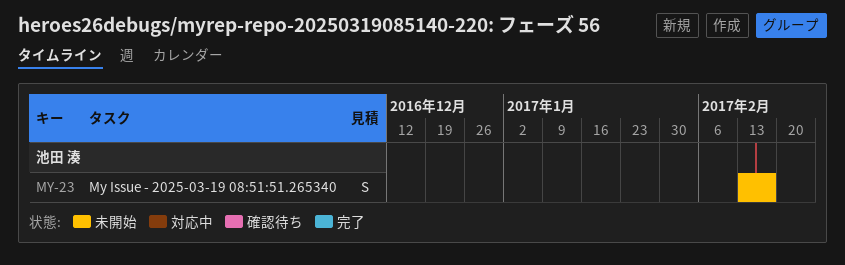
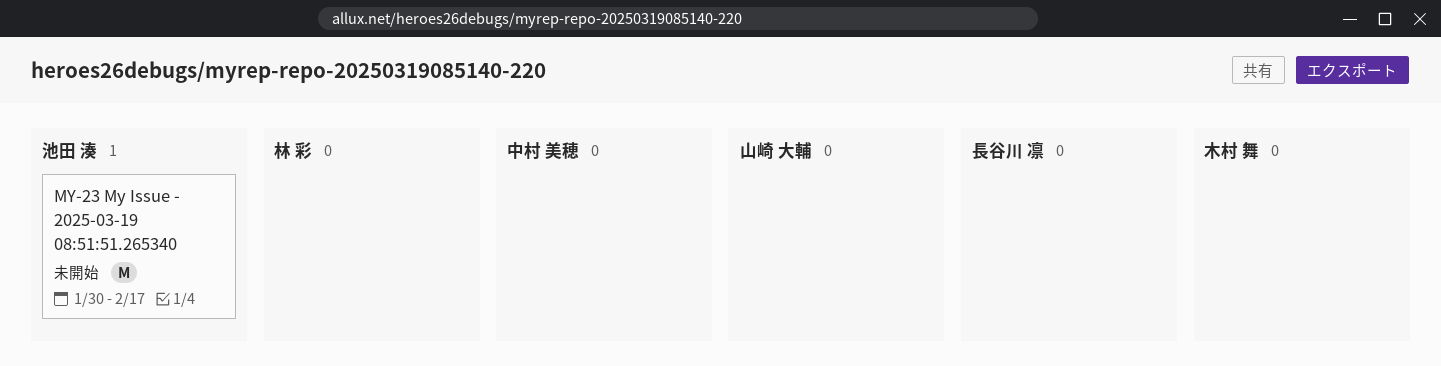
MY-23, estimate: S -> M
MY-23, start: Feb 13 -> Jan 30

